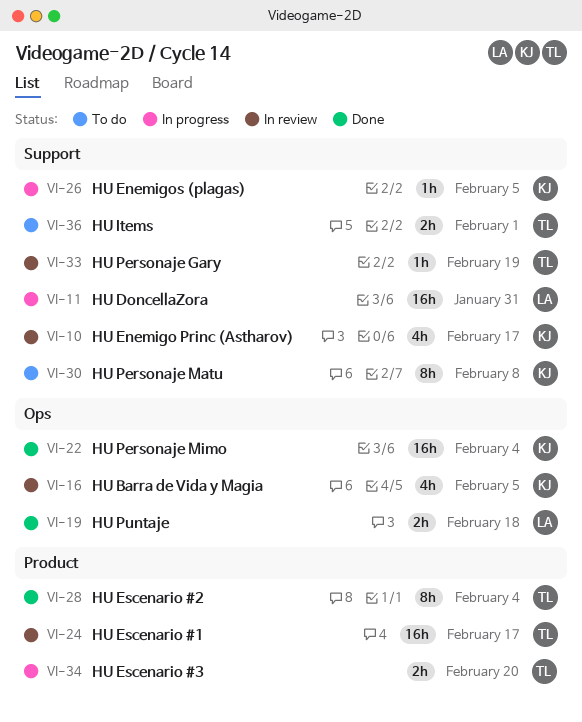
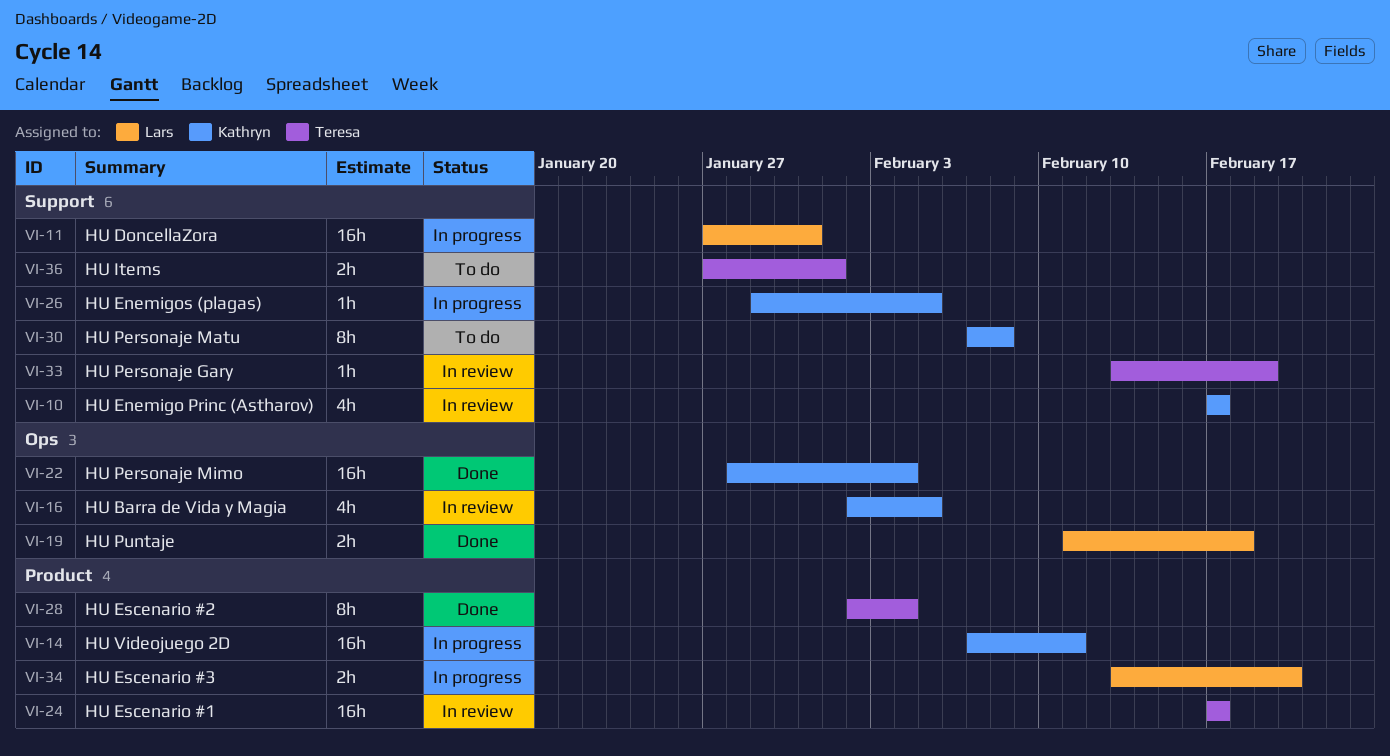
VI-14: none -> present
VI-34, owner: Teresa -> Lars

